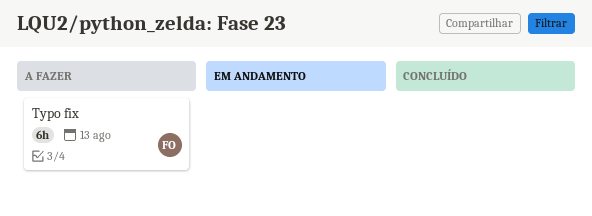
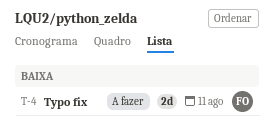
Typo fix, estimate: 6h -> 2d
Typo fix, due: Aug 13 -> Aug 11

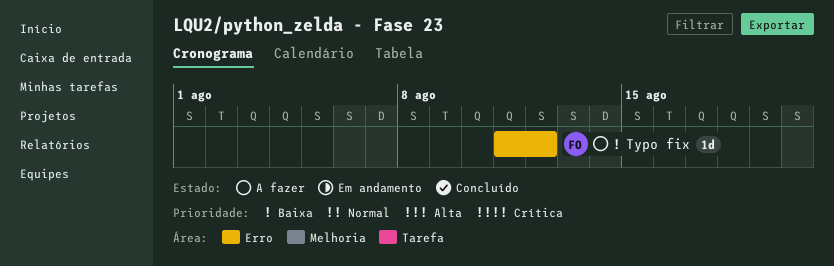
Typo fix, estimate: 2d -> 1d
Typo fix, due: Aug 11 -> Aug 12

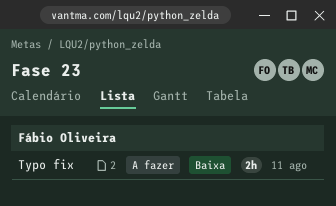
Typo fix, estimate: 1d -> 2h
Typo fix, due: Aug 12 -> Aug 11

